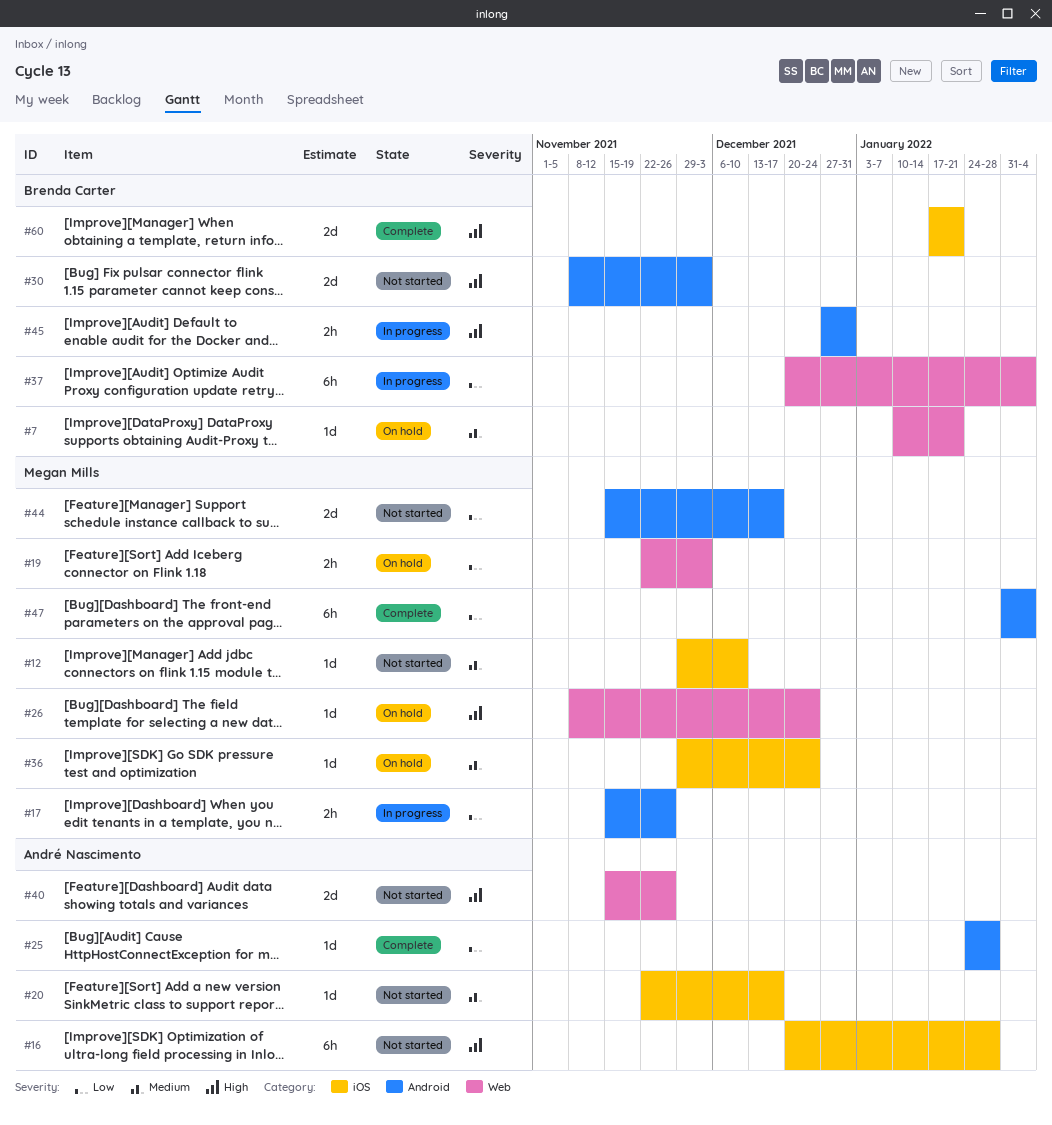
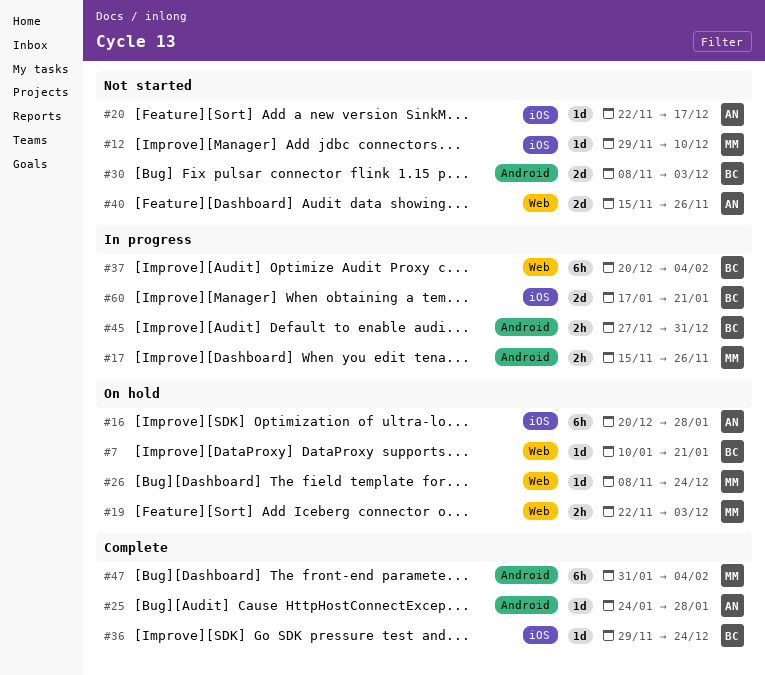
#16, status: Not started -> On hold
#36, status: On hold -> Complete
#36, owner: Megan Mills -> Brenda Carter
#44: present -> none
#60, status: Complete -> In progress

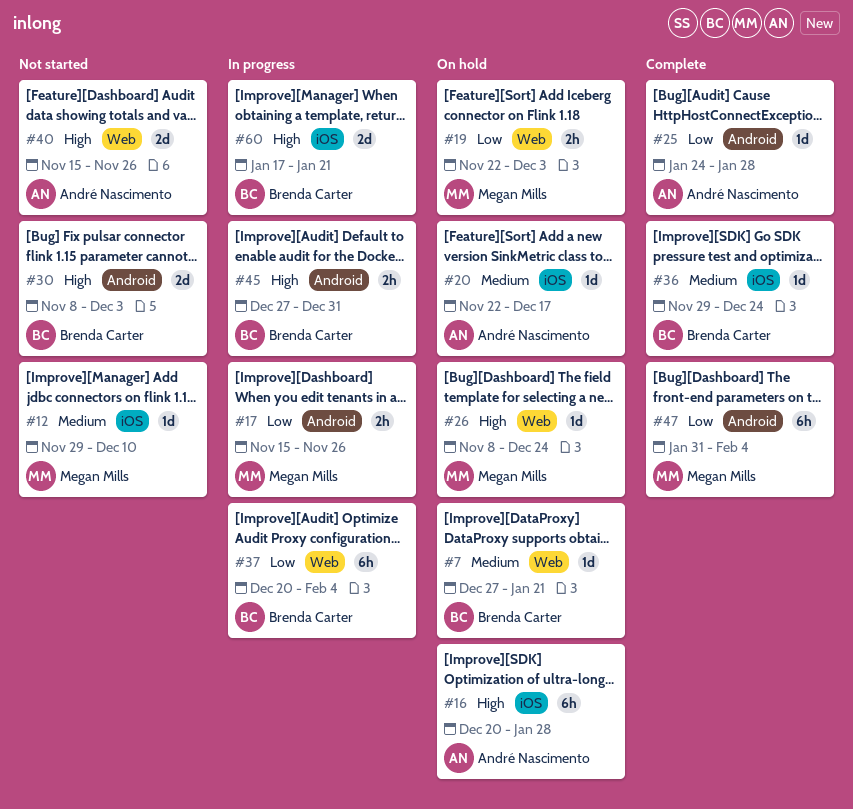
#7, start: Jan 10 -> Dec 27
#20, status: Not started -> On hold

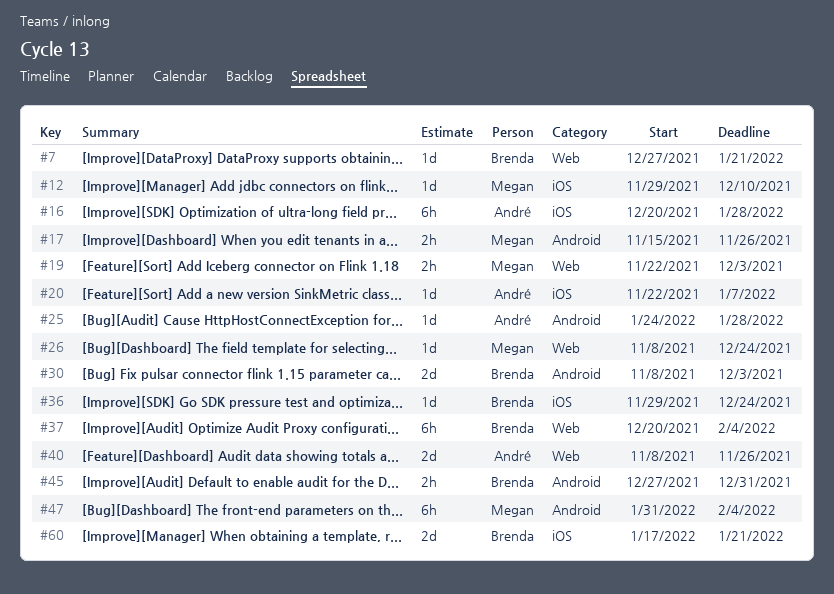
#20, due: Dec 17 -> Jan 7
#40, start: Nov 15 -> Nov 8

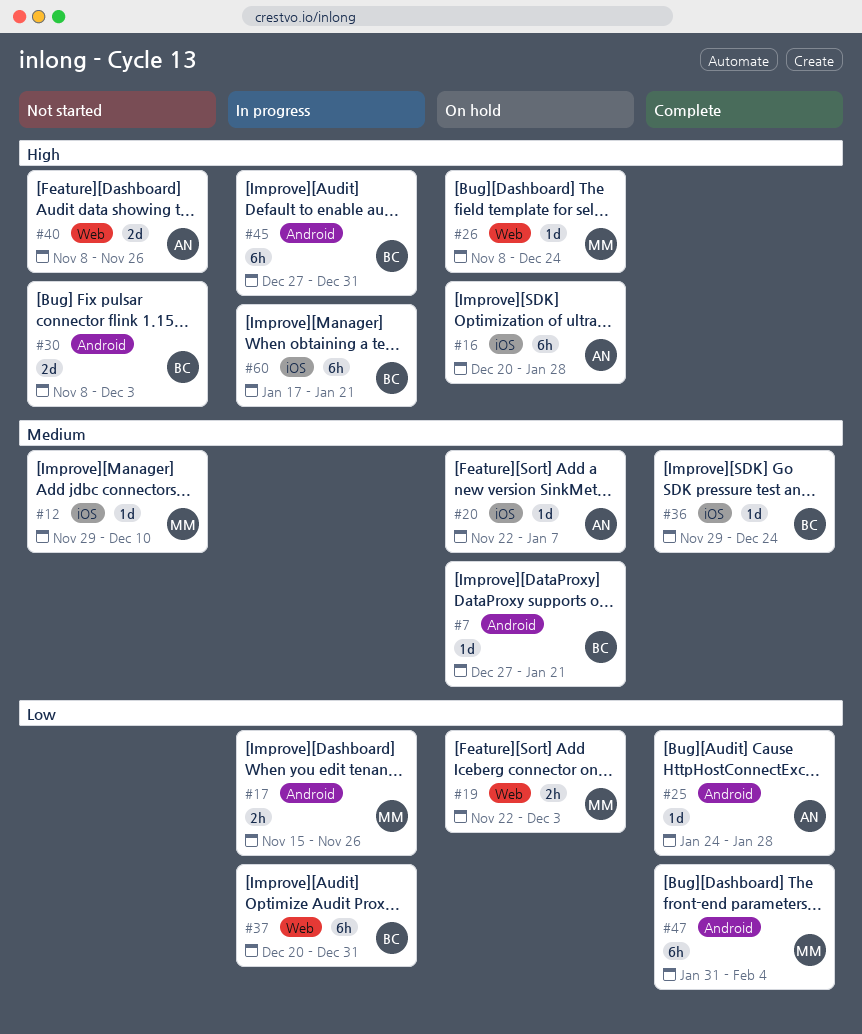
#7, label: Web -> Android
#37, due: Feb 4 -> Dec 31
#45, estimate: 2h -> 6h
#60, estimate: 2d -> 6h

